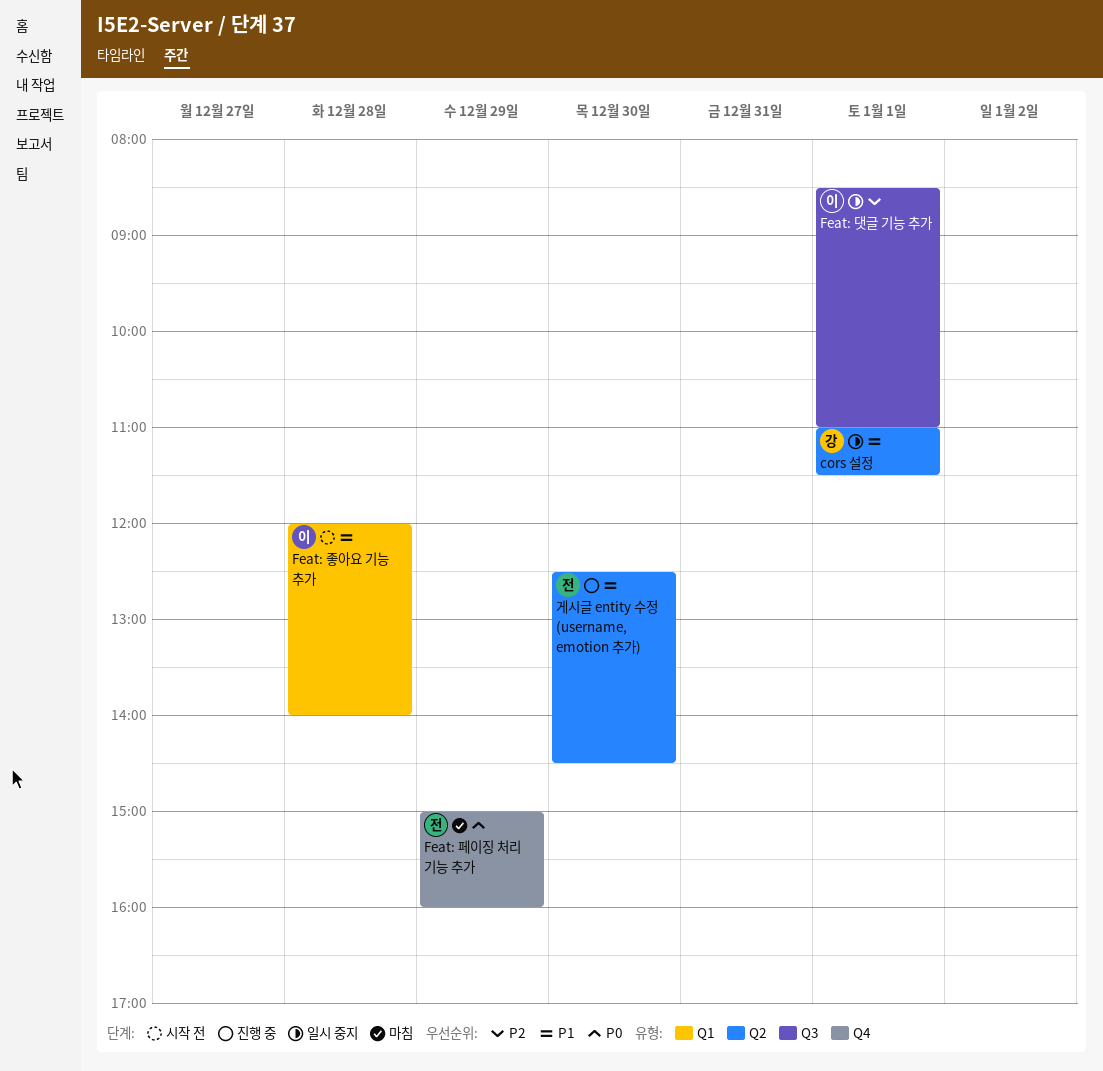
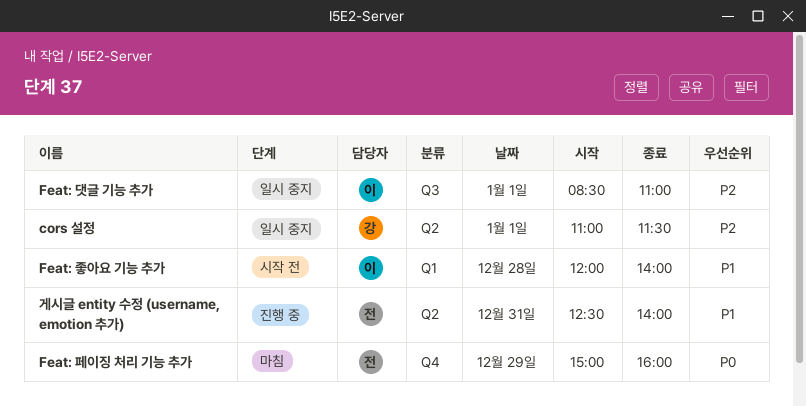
cors 설정, priority: P1 -> P2
게시글 entity 수정 (username, emotion 추가), day: Dec 30 -> Dec 31
게시글 entity 수정 (username, emotion 추가), ends: 14:30 -> 14:00

